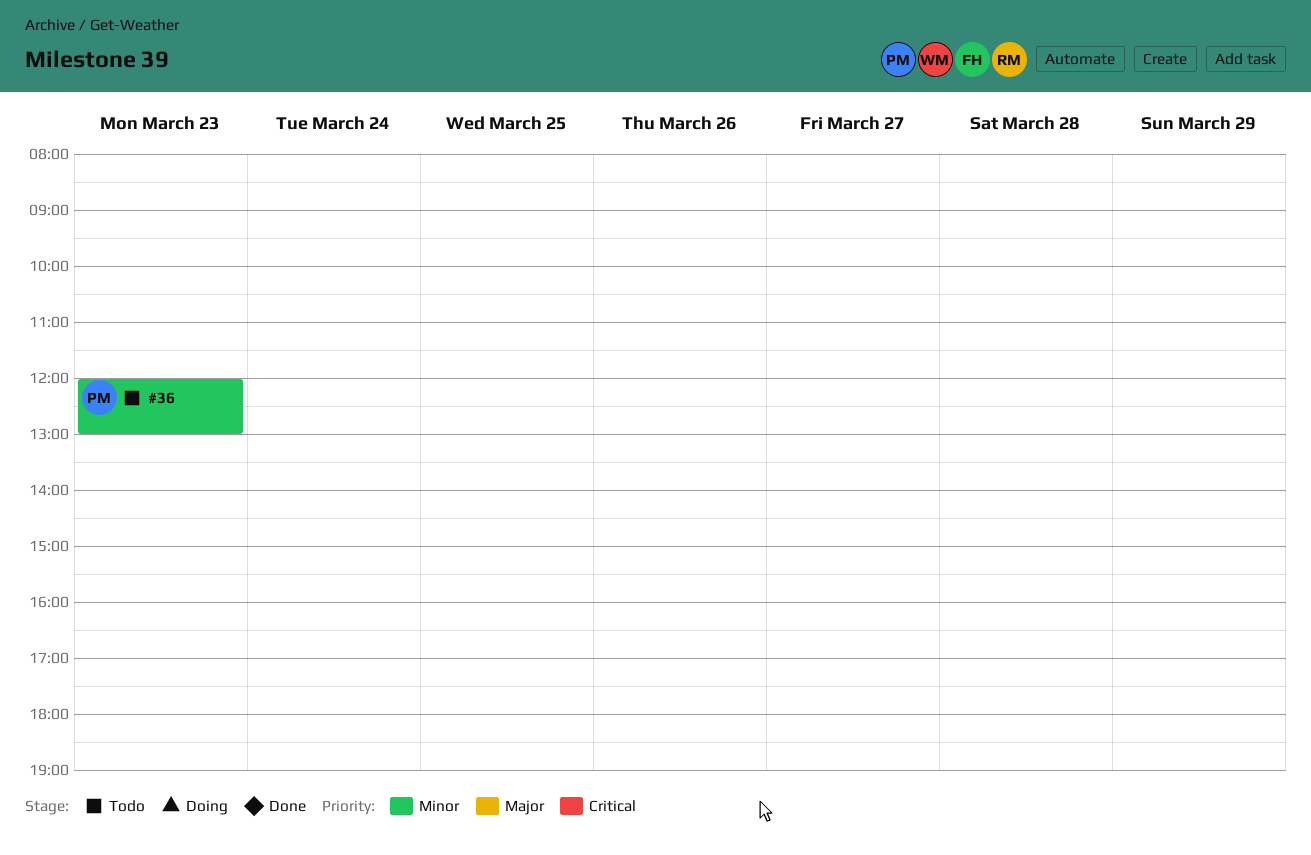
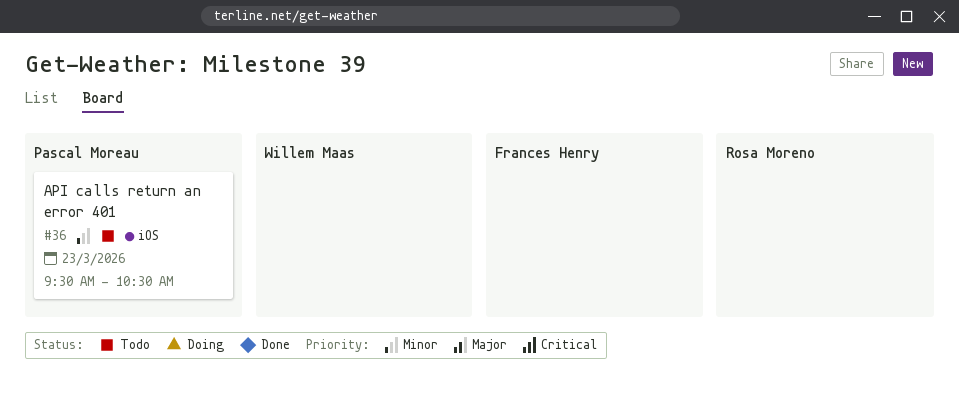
#36, begins: 12:00 -> 09:30
#36, ends: 13:00 -> 10:30

